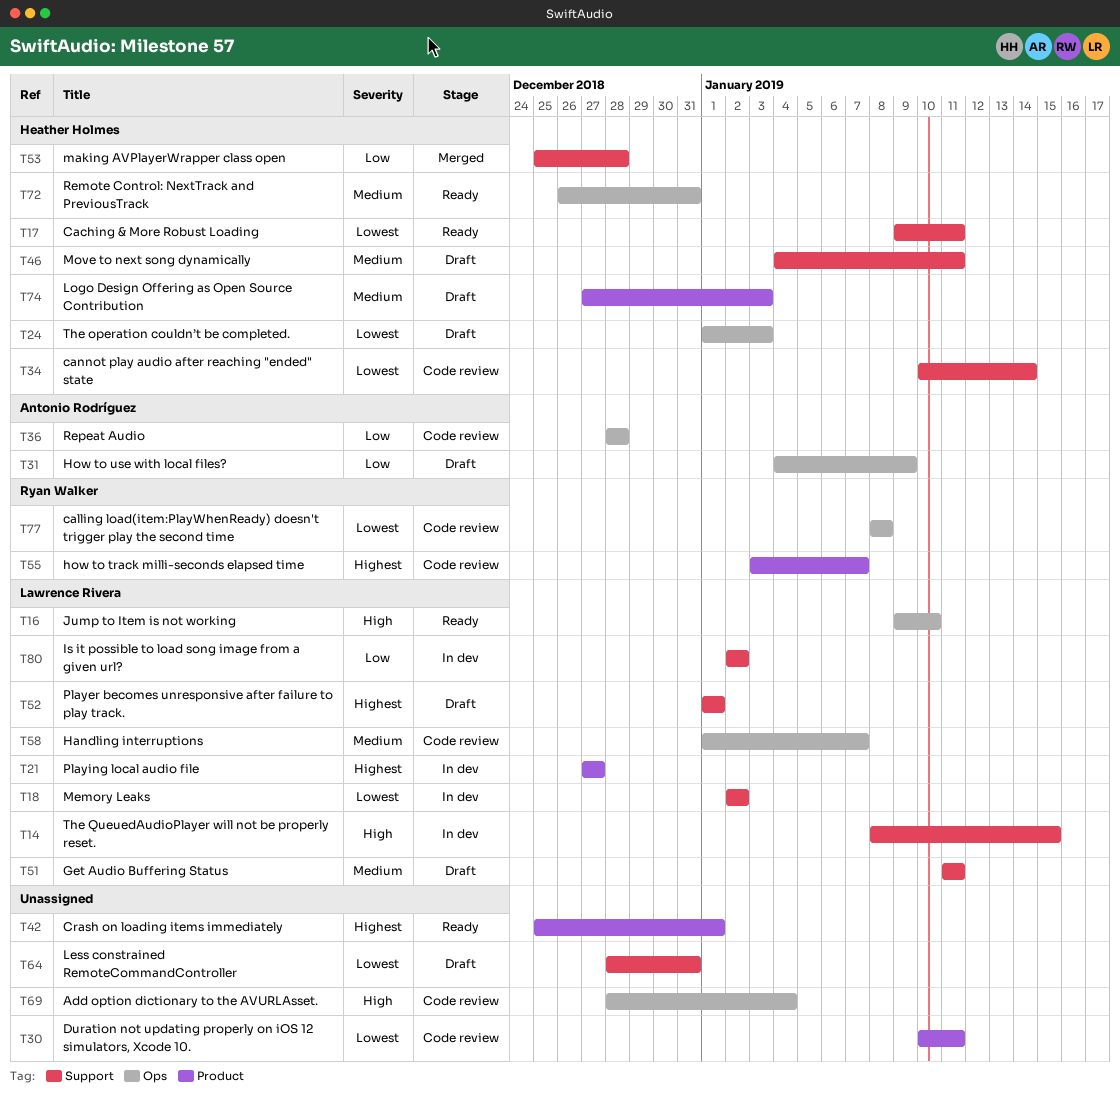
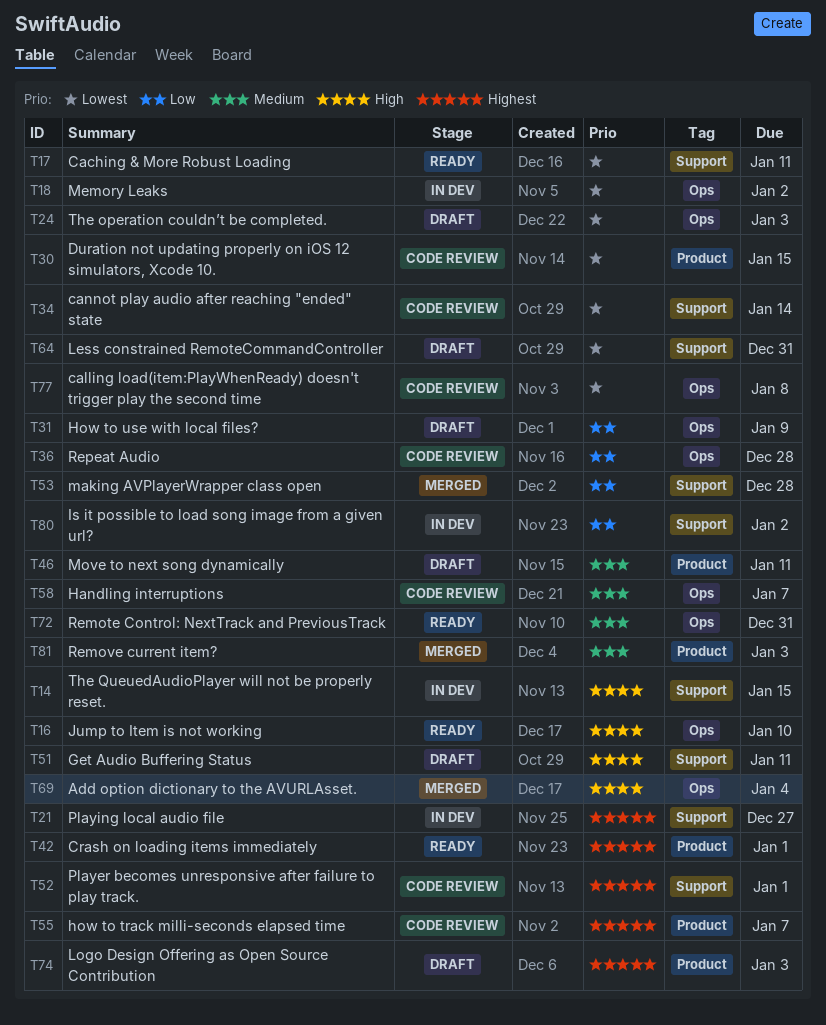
T18, label: Support -> Ops
T21, label: Product -> Support
T30, due: Jan 11 -> Jan 15
T46, label: Support -> Product
T51, priority: Medium -> High
T52, status: Draft -> Code review
T69, status: Code review -> Merged
T74, priority: Medium -> Highest
T81: none -> present

